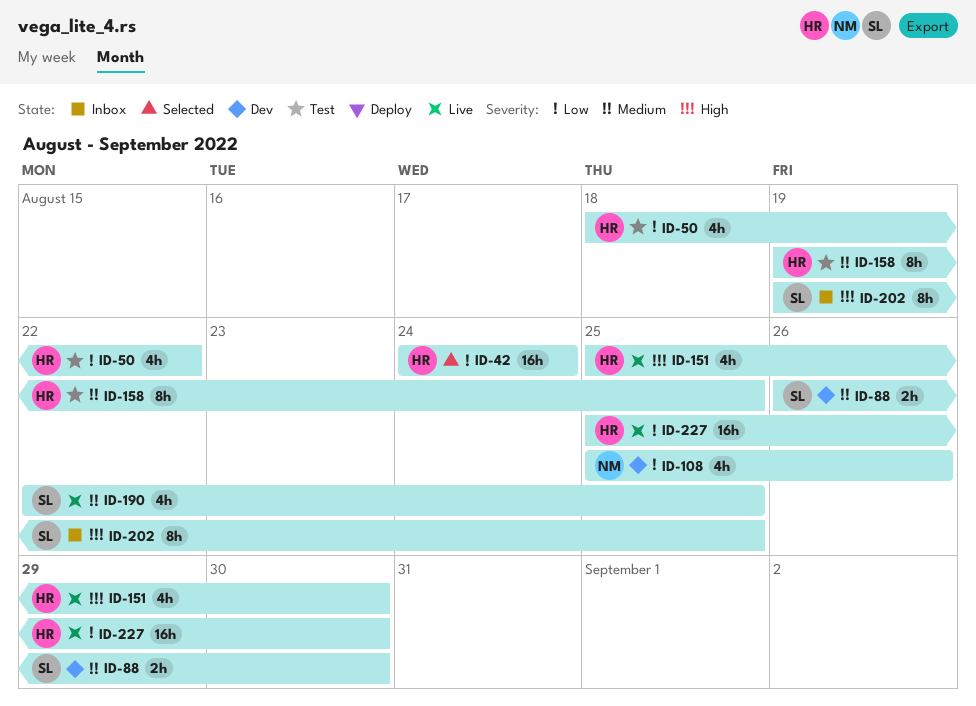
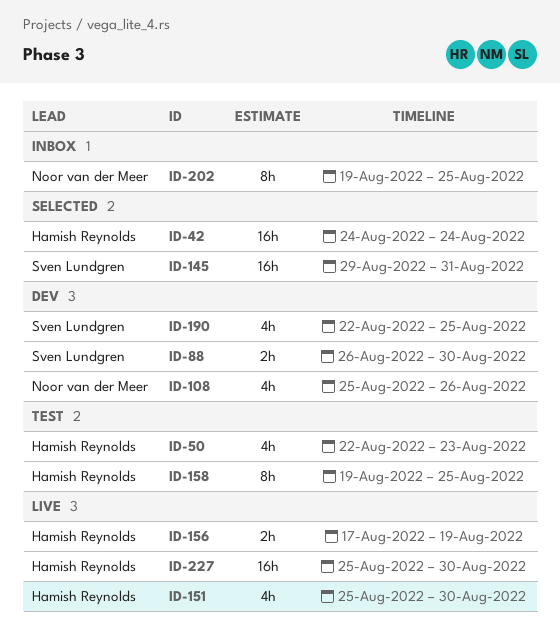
ID-50, start: Aug 18 -> Aug 22
ID-50, due: Aug 22 -> Aug 23
ID-145: none -> present
ID-156: none -> present
ID-190, status: Live -> Dev
ID-202, owner: Sven Lundgren -> Noor van der Meer

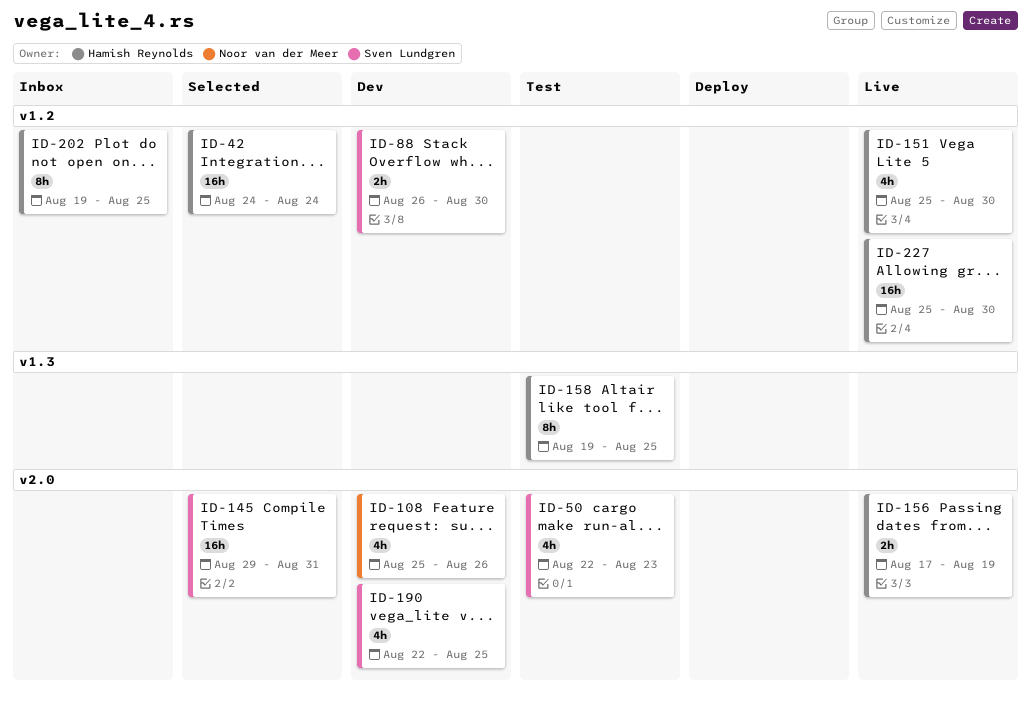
ID-50, owner: Hamish Reynolds -> Sven Lundgren
ID-202, owner: Noor van der Meer -> Hamish Reynolds

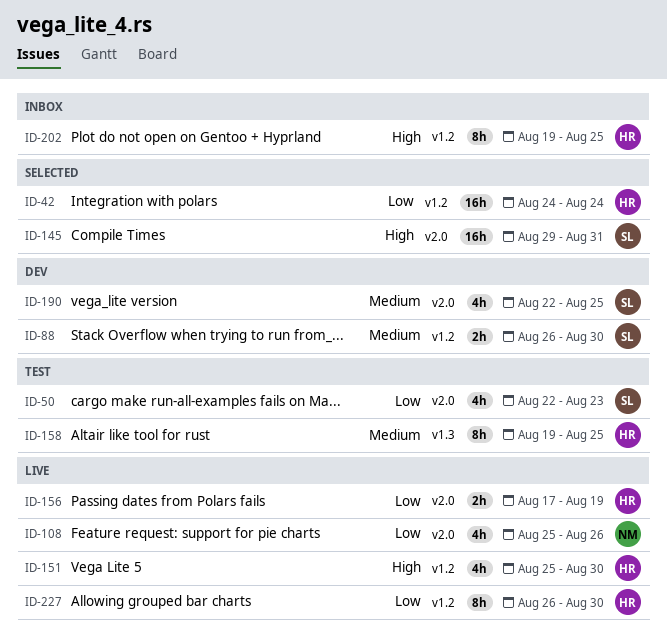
ID-108, status: Dev -> Live
ID-227, estimate: 16h -> 8h
ID-227, start: Aug 25 -> Aug 26

